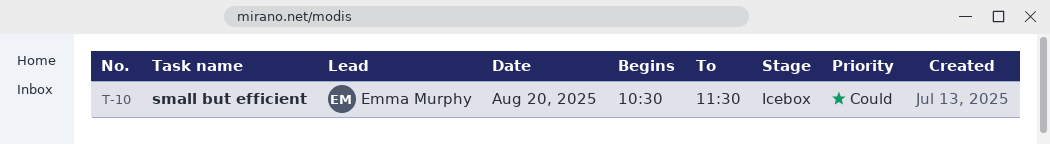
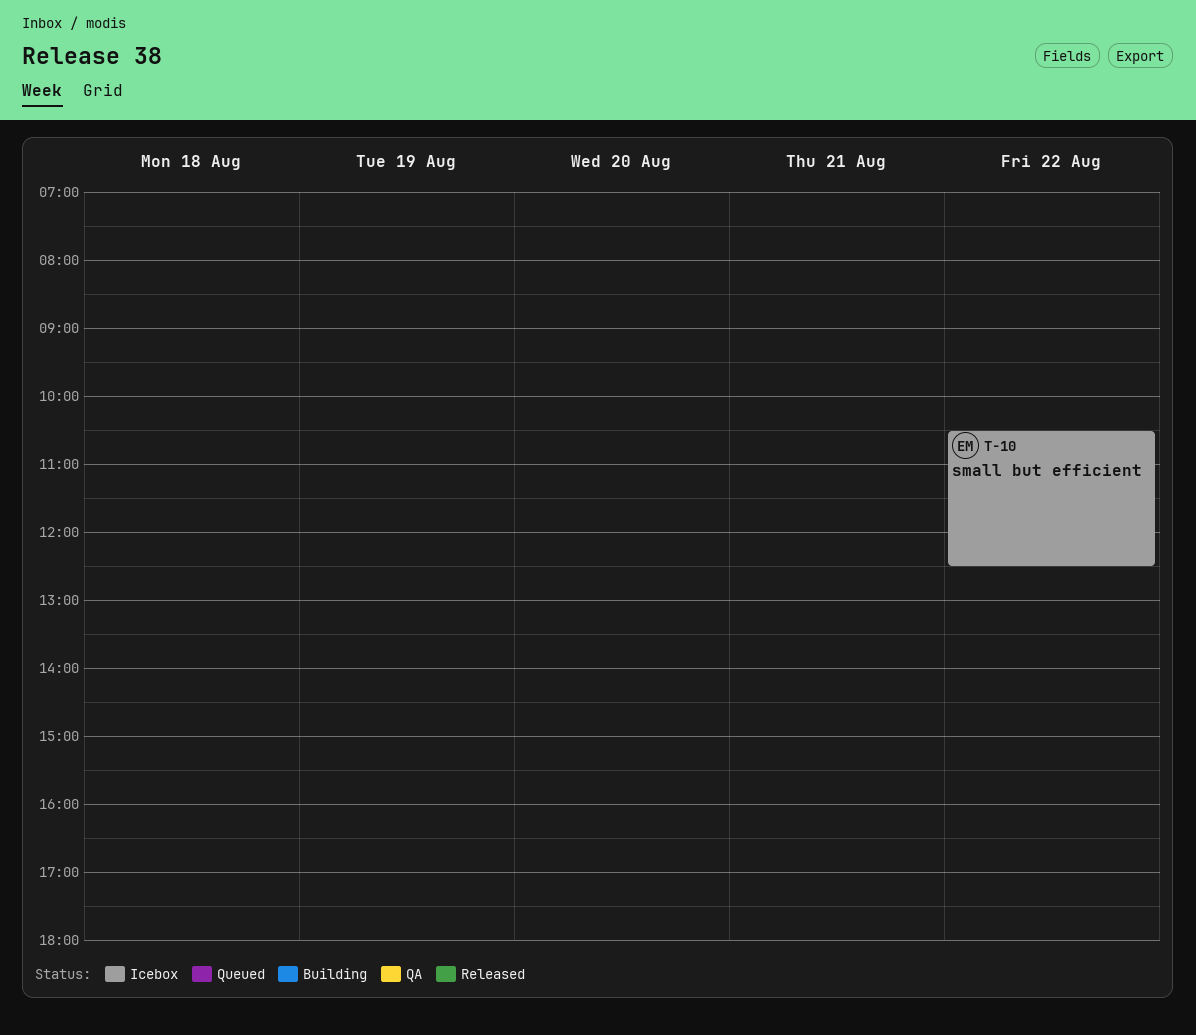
T-10, day: Aug 20 -> Aug 22
T-10, ends: 11:30 -> 12:30

